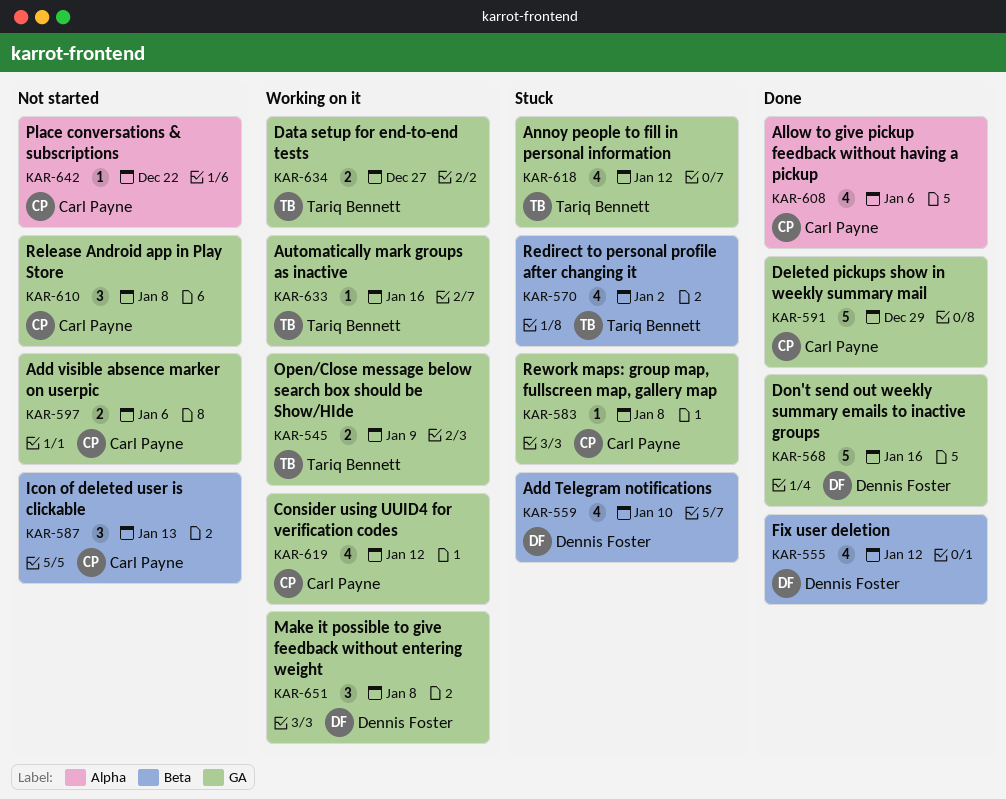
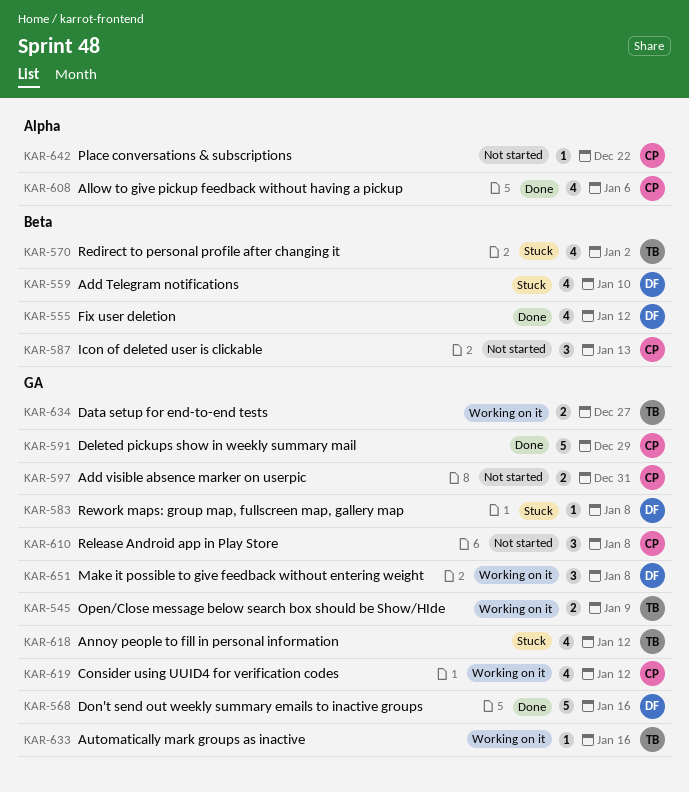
KAR-583, owner: Carl Payne -> Dennis Foster
KAR-597, due: Jan 6 -> Dec 31

